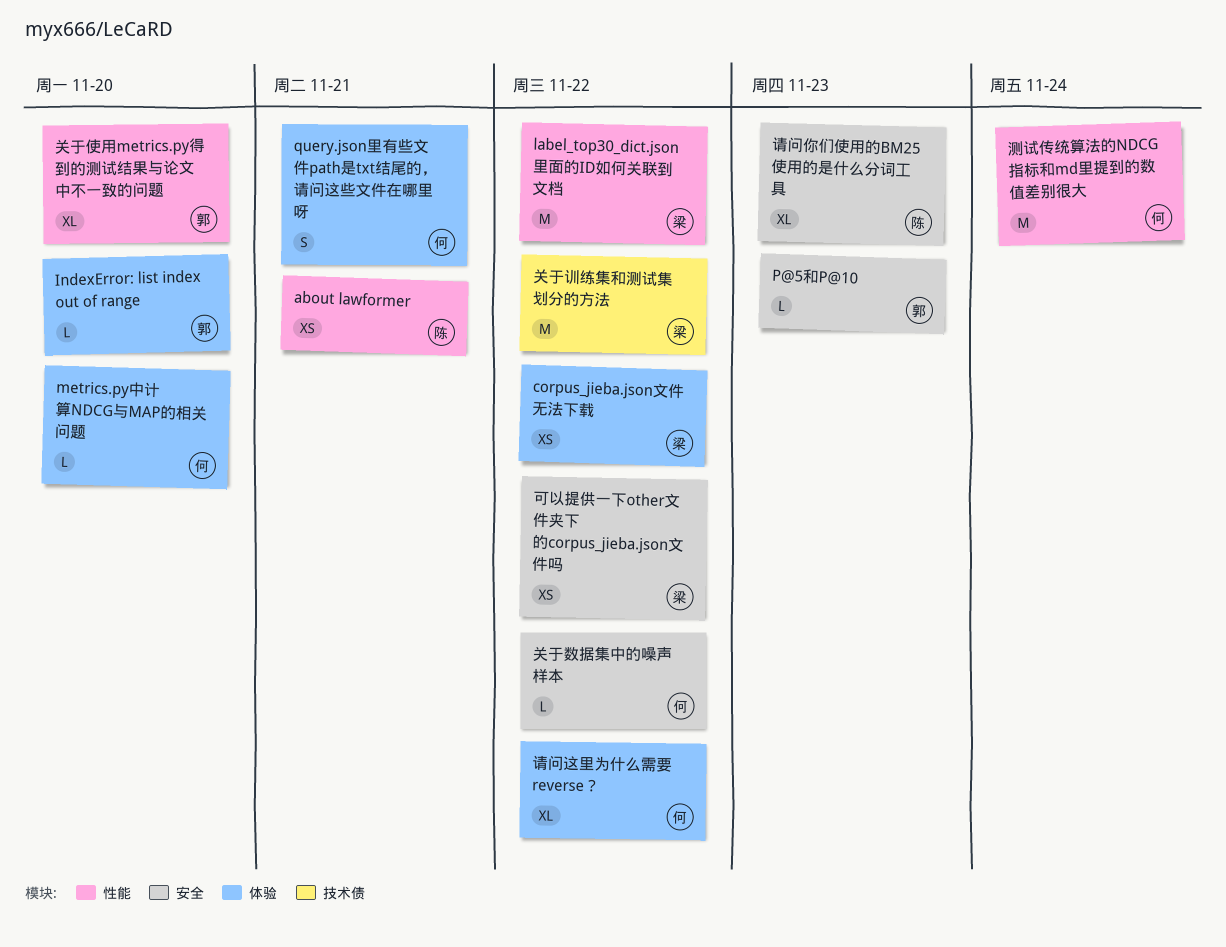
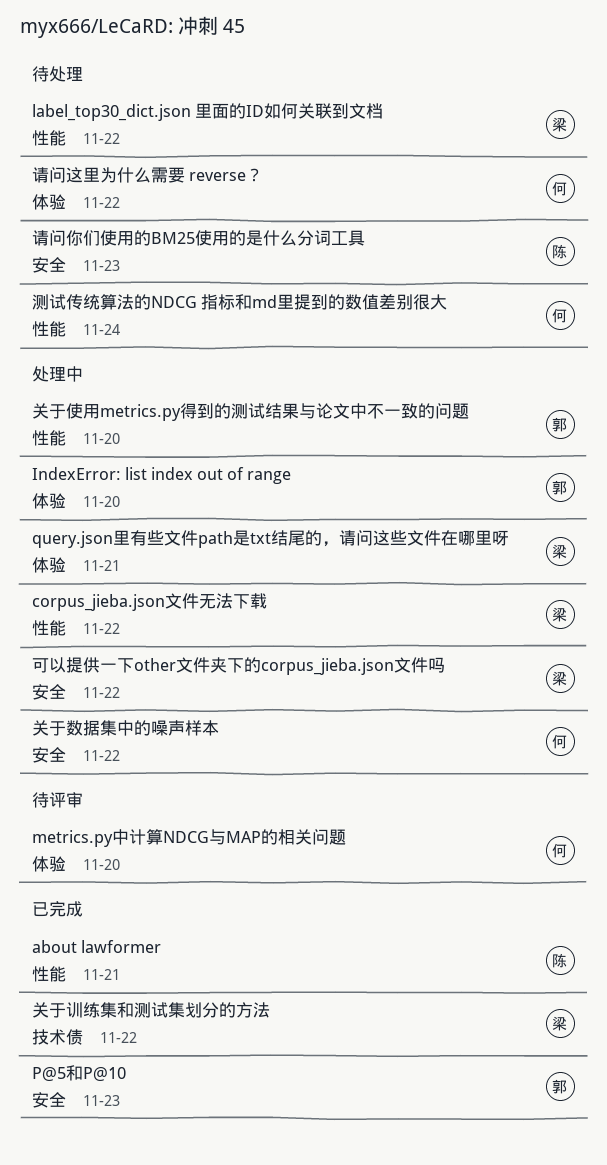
corpus_jieba.json文件无法下载, label: 体验 -> 性能
query.json里有些文件path是txt结尾的，请问这些文件在哪里呀, owner: 何 -> 梁

